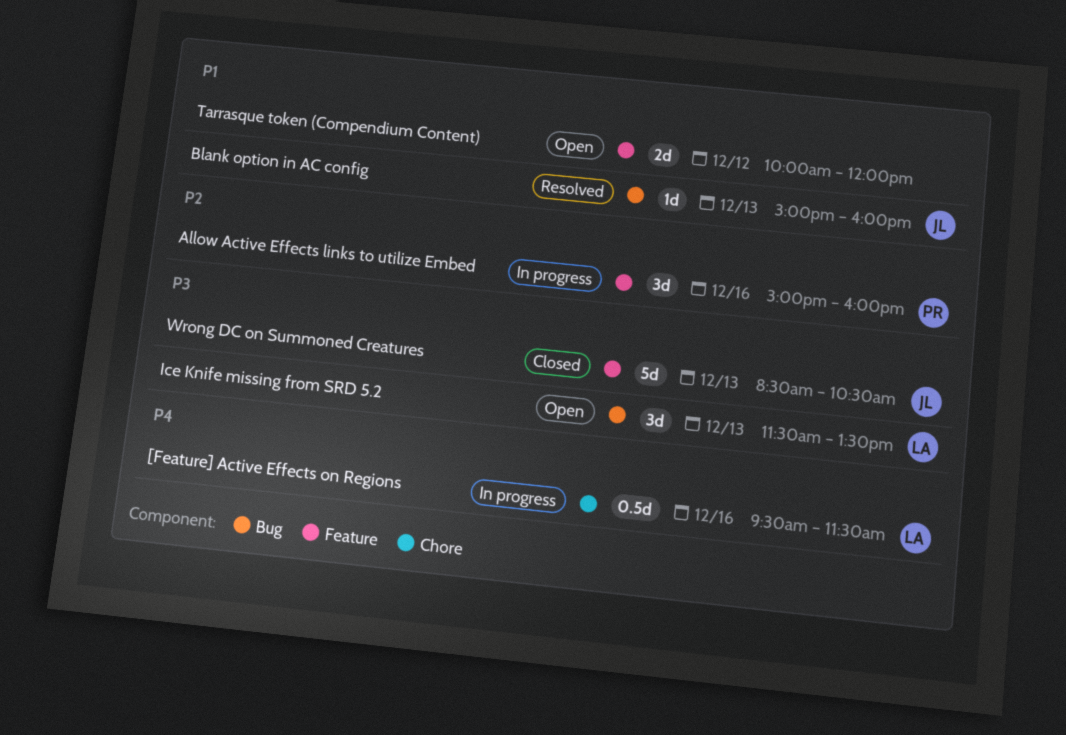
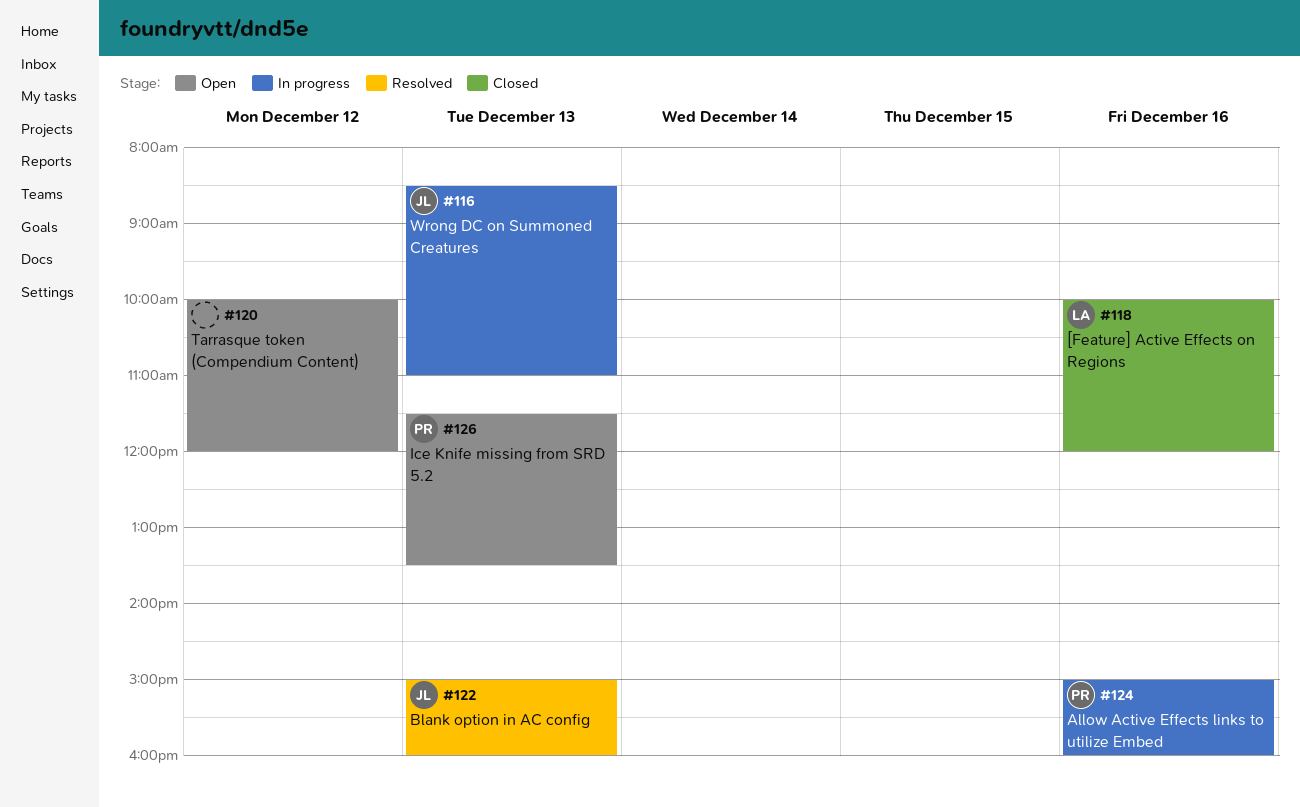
[Feature] Active Effects on Regions, status: In progress -> Closed
[Feature] Active Effects on Regions, begins: 09:30 -> 10:00
[Feature] Active Effects on Regions, ends: 11:30 -> 12:00
Ice Knife missing from SRD 5.2, owner: LA -> PR
Wrong DC on Summoned Creatures, status: Closed -> In progress
Wrong DC on Summoned Creatures, ends: 10:30 -> 11:00

